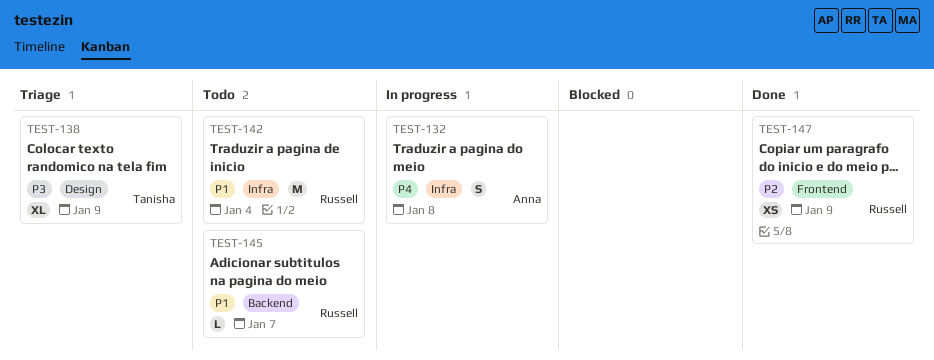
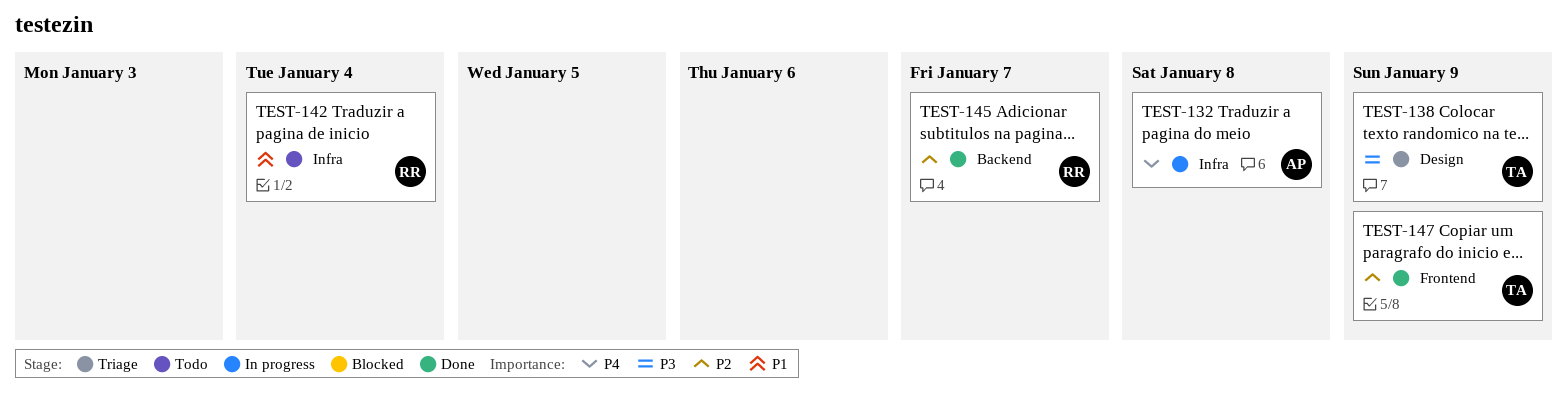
TEST-145, status: Todo -> Done
TEST-145, priority: P1 -> P2
TEST-147, owner: Russell -> Tanisha

